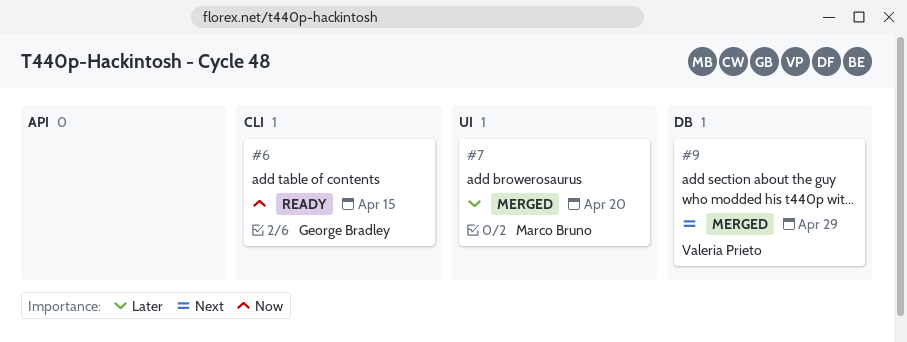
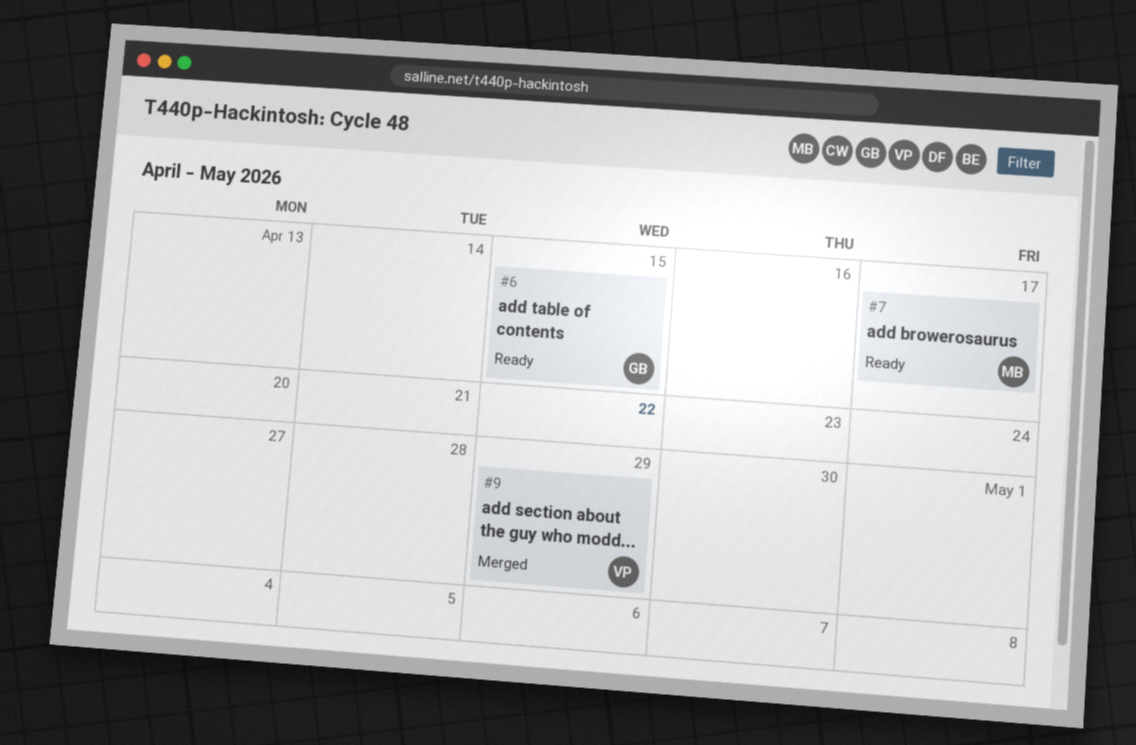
#7, status: Merged -> Ready
#7, due: Apr 20 -> Apr 17

